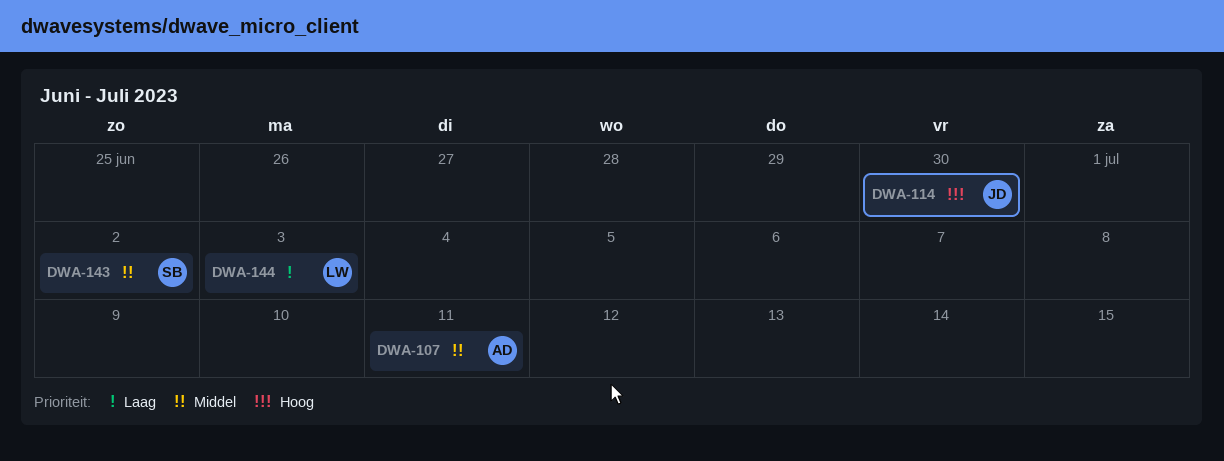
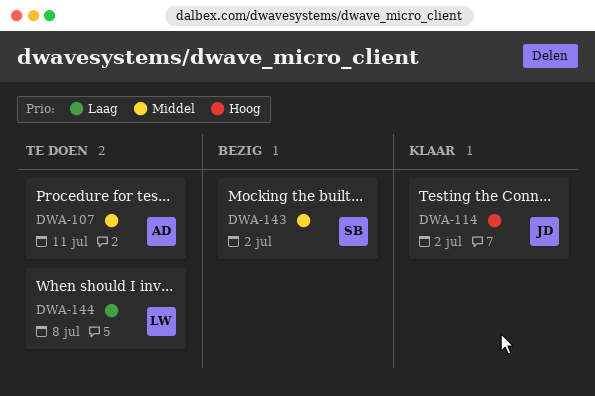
DWA-114, due: Jun 30 -> Jul 2
DWA-144, due: Jul 3 -> Jul 8

